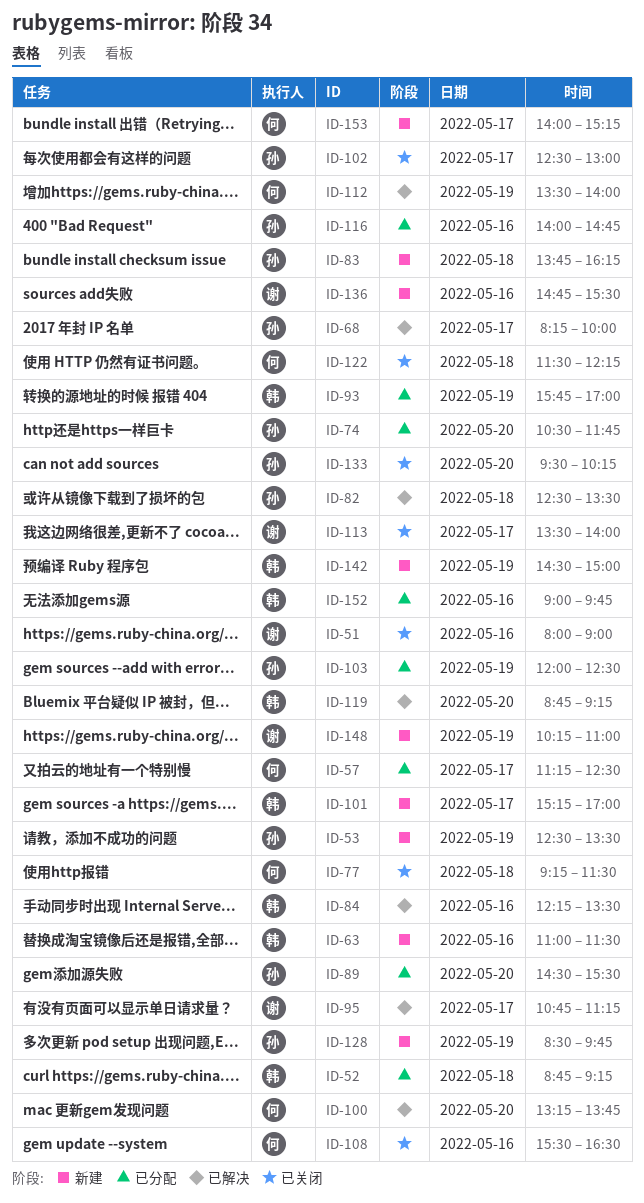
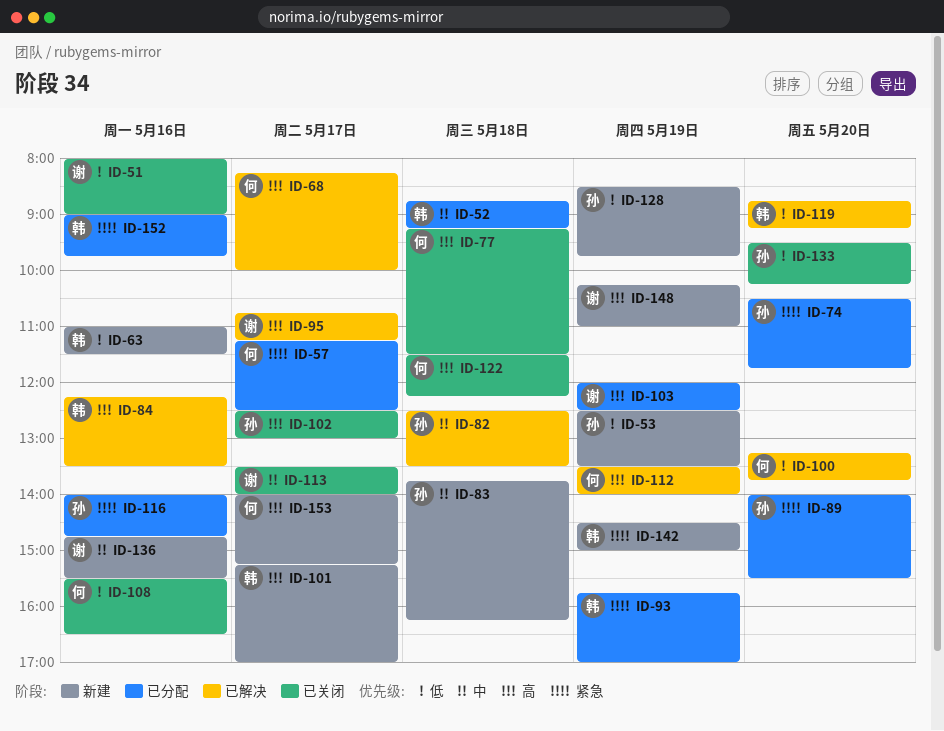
ID-68, owner: 孙 -> 何
ID-89, begins: 14:30 -> 14:00
ID-103, owner: 孙 -> 谢

